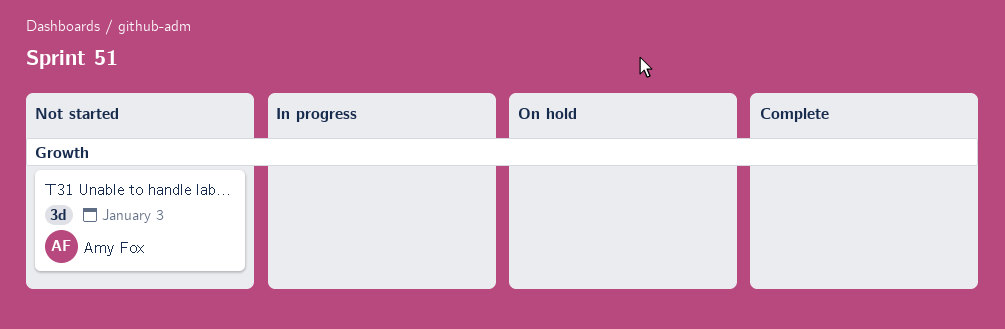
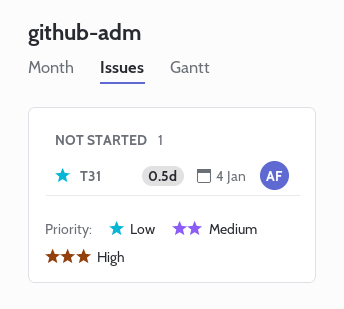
T31, estimate: 3d -> 0.5d
T31, due: Jan 3 -> Jan 4

